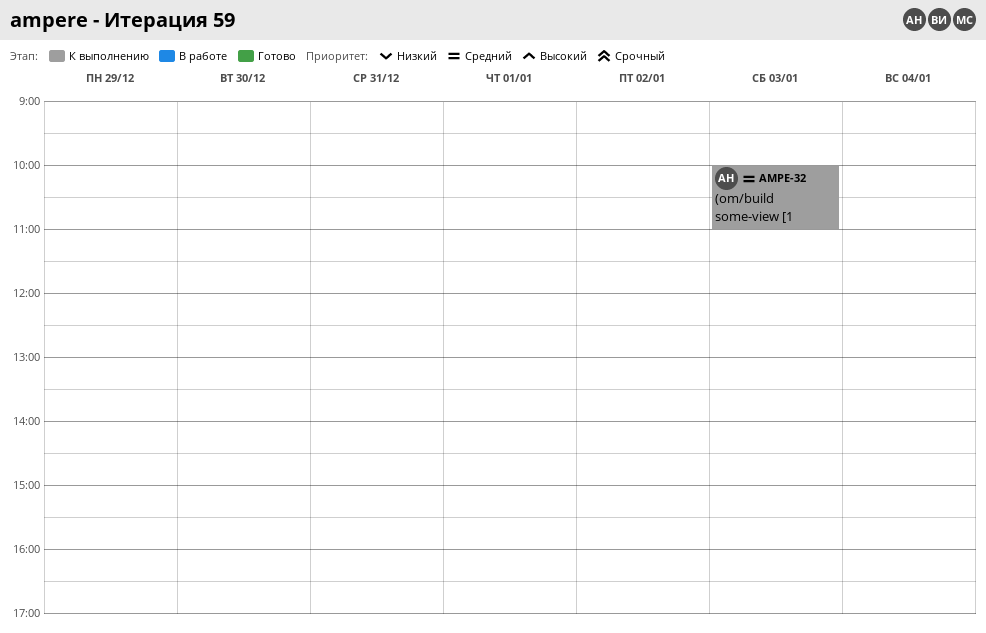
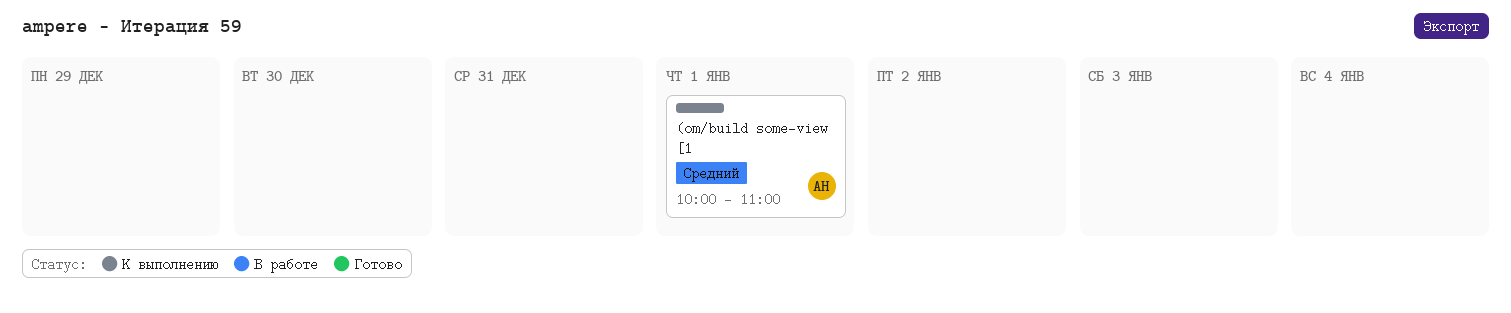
(om/build some-view [1, day: Jan 3 -> Jan 1

